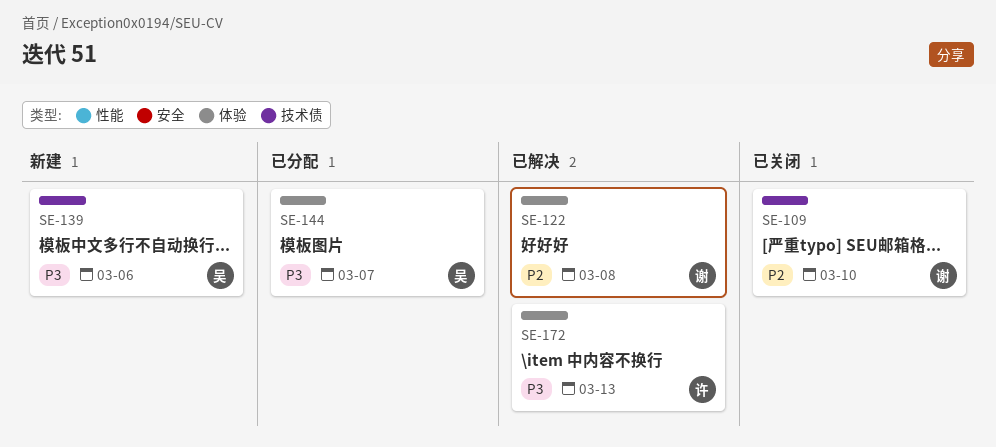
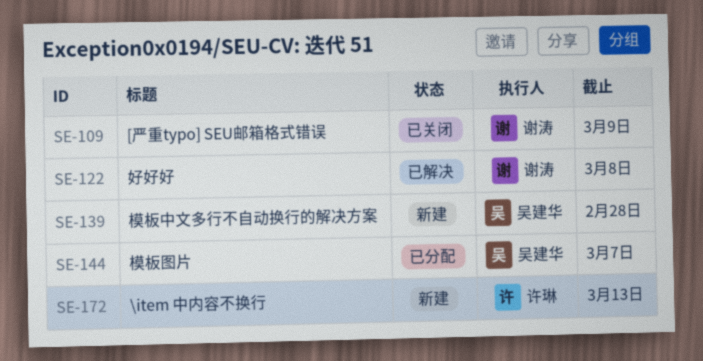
SE-109, due: Mar 10 -> Mar 9
SE-139, due: Mar 6 -> Feb 28
SE-172, status: 已解决 -> 新建

